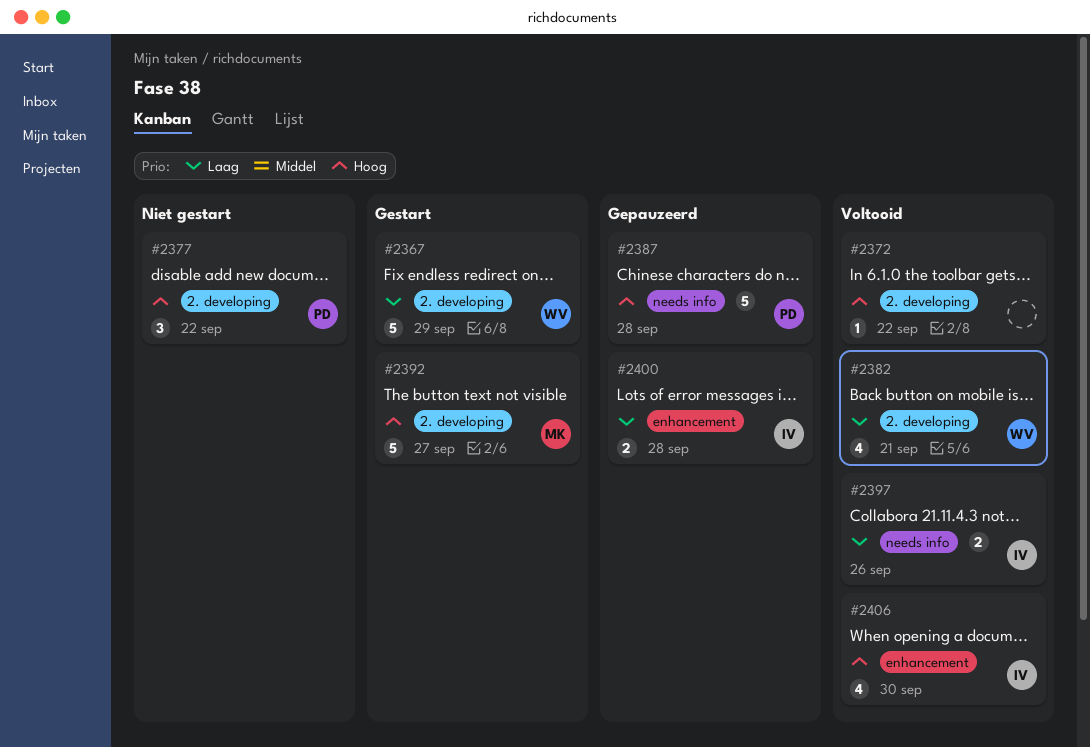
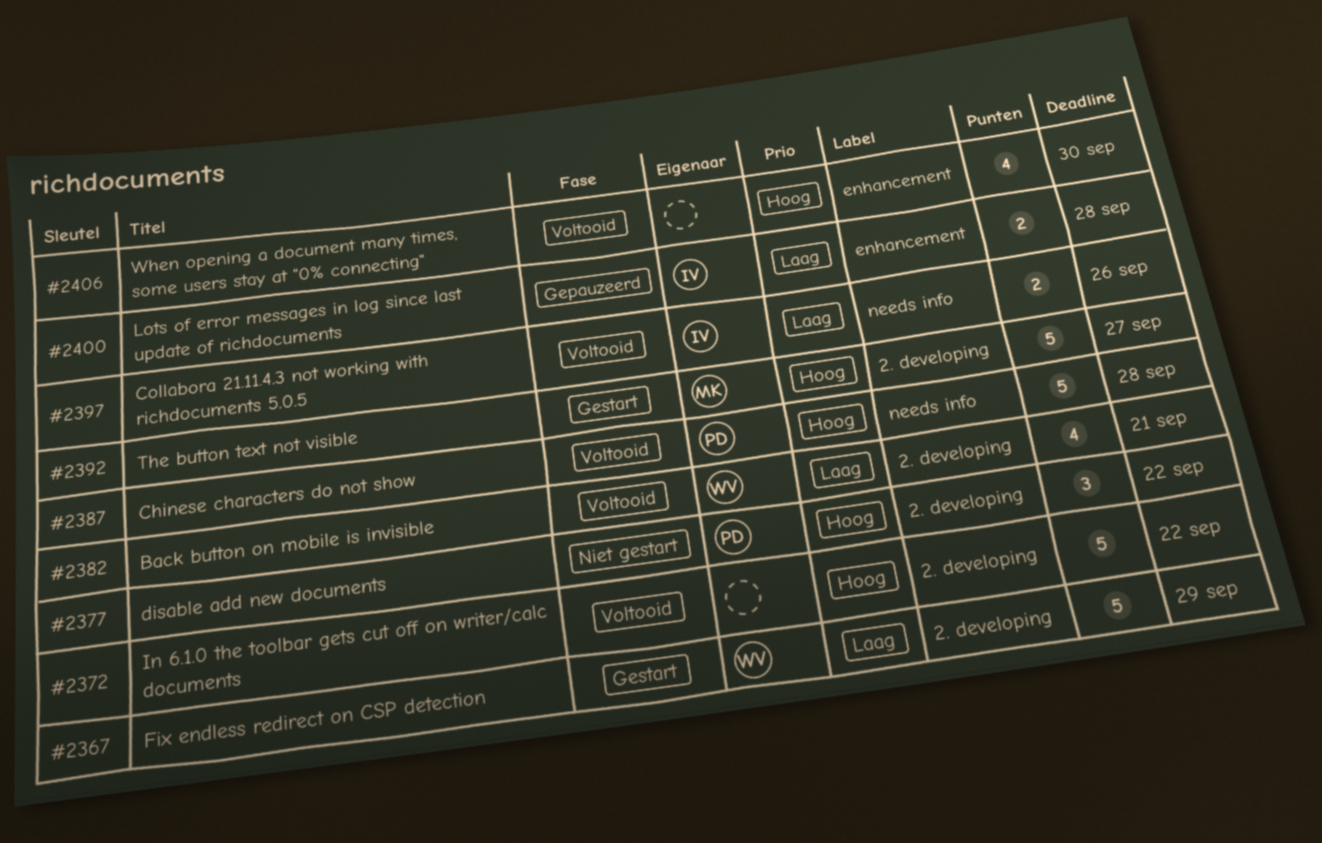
#2372, estimate: 1 -> 5
#2387, status: Gepauzeerd -> Voltooid
#2406, owner: IV -> none

